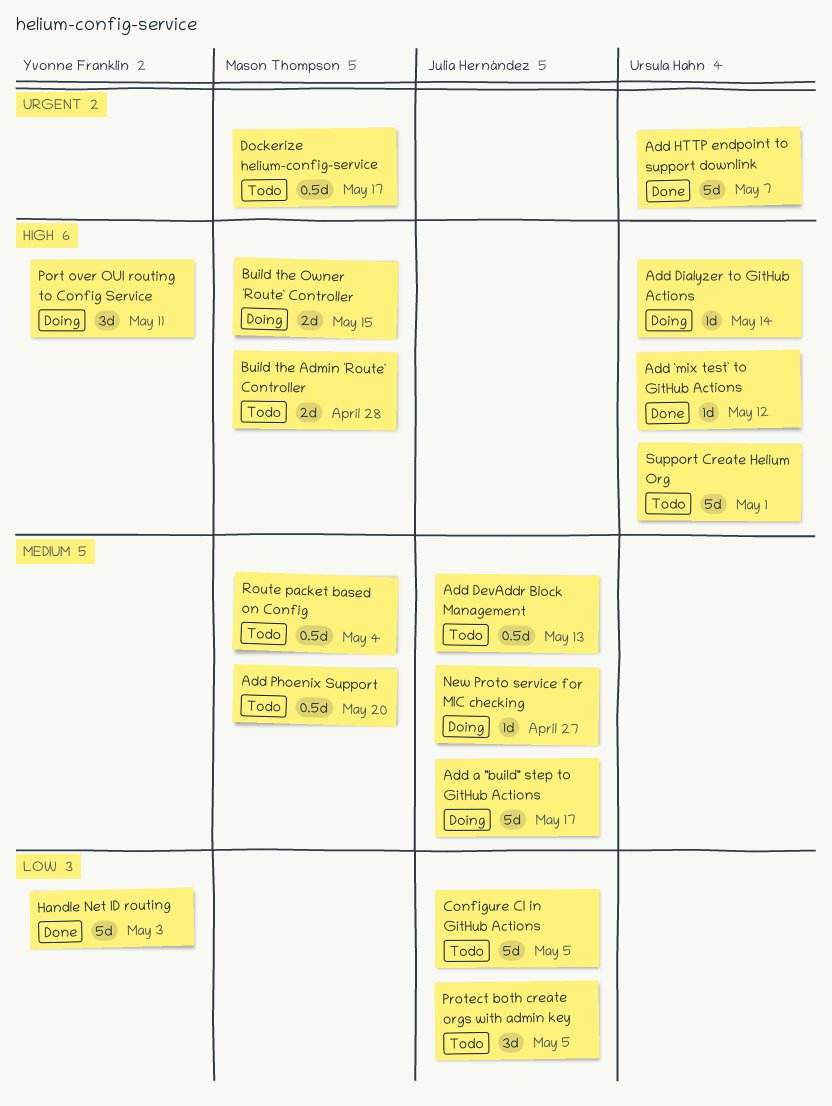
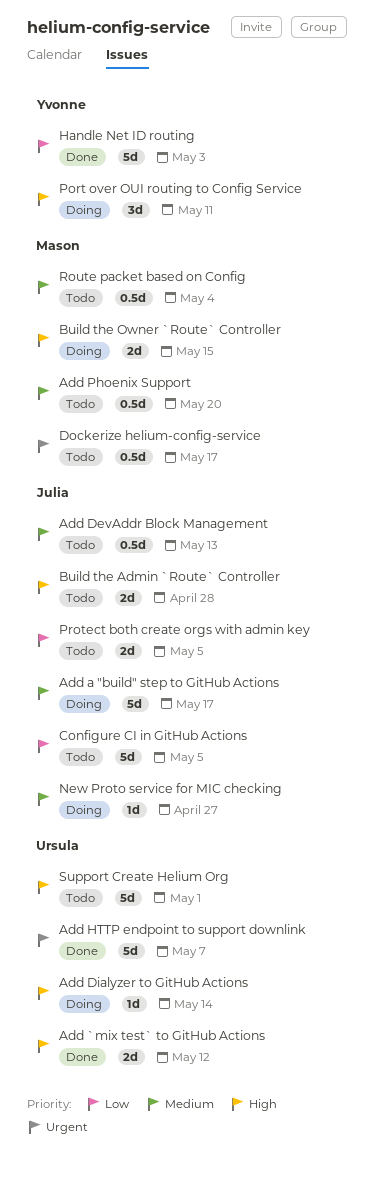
Add `mix test` to GitHub Actions, estimate: 1d -> 2d
Build the Admin `Route` Controller, owner: Mason Thompson -> Julia Hernández
Protect both create orgs with admin key, estimate: 3d -> 2d

